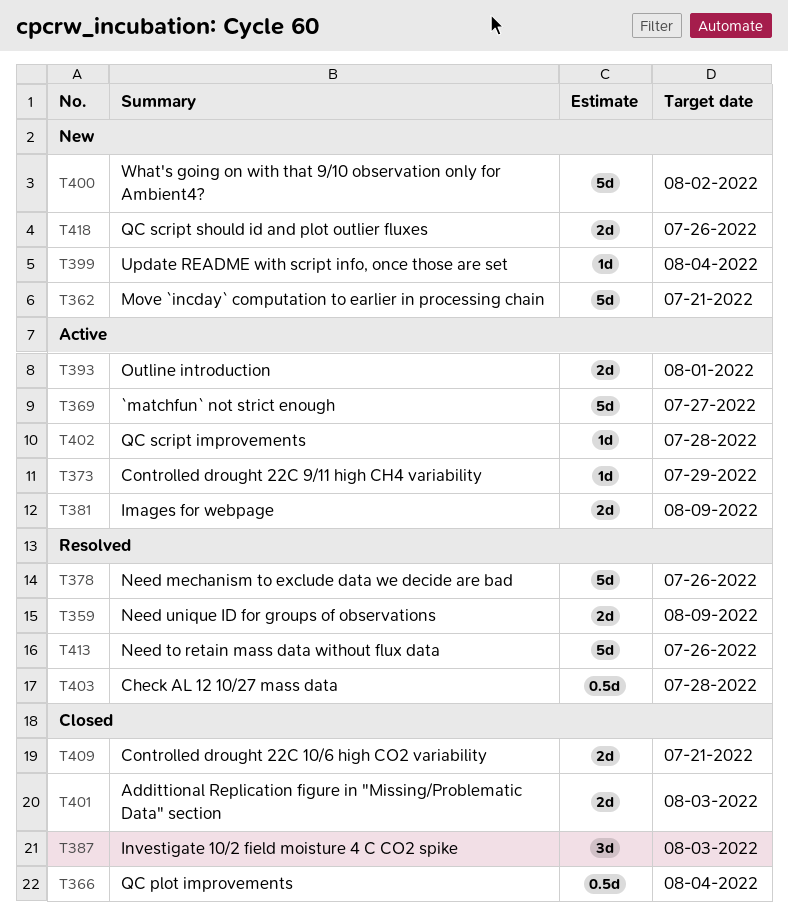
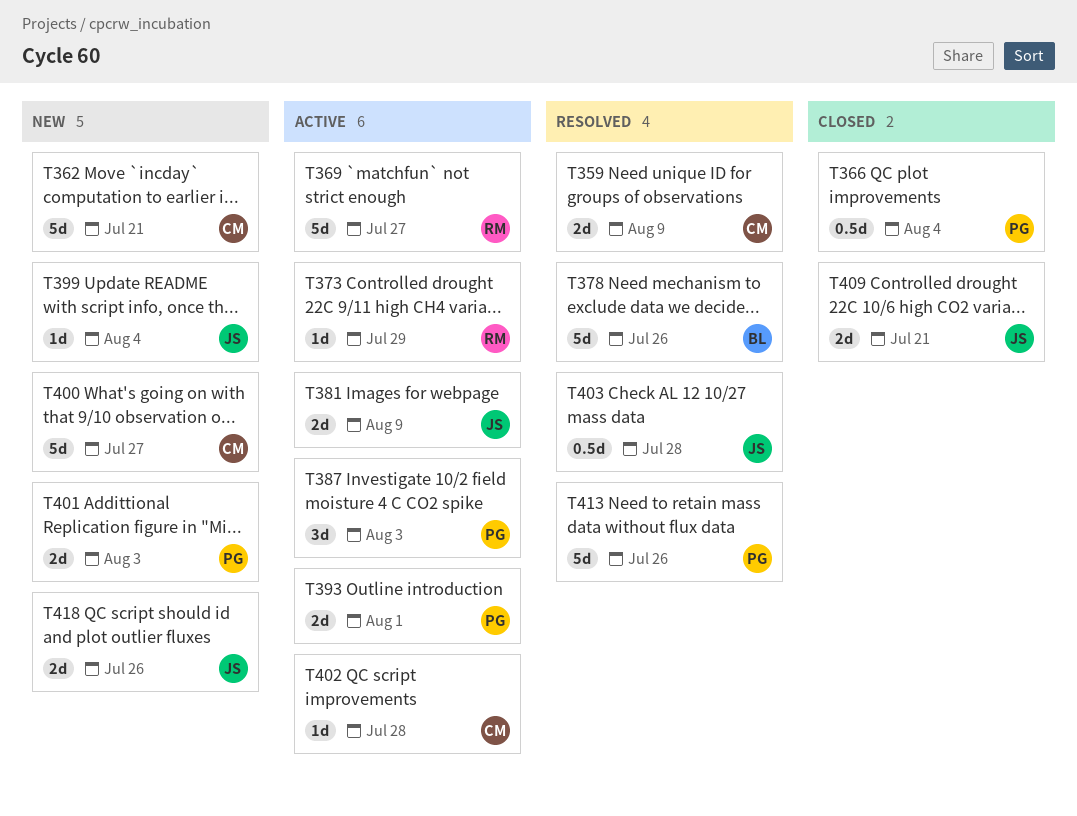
T387, status: Closed -> Active
T400, due: Aug 2 -> Jul 27
T401, status: Closed -> New

